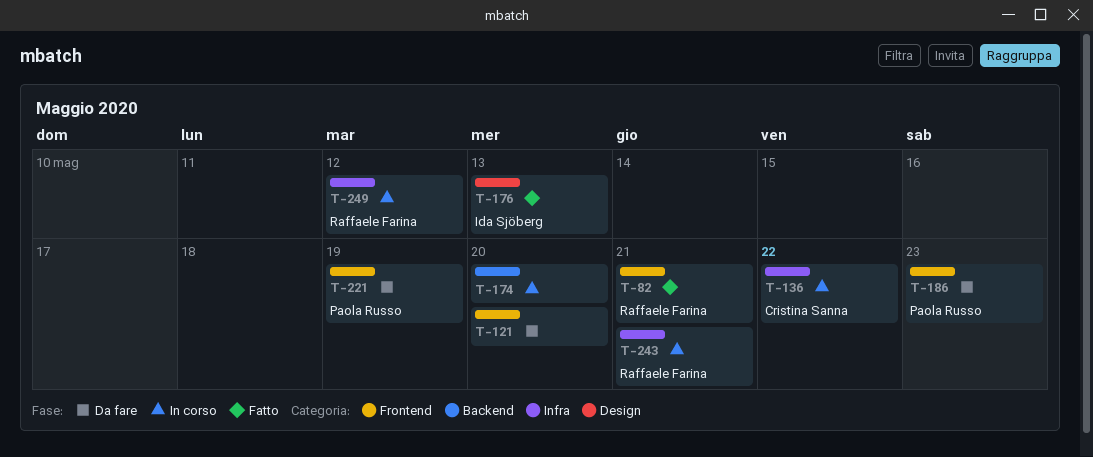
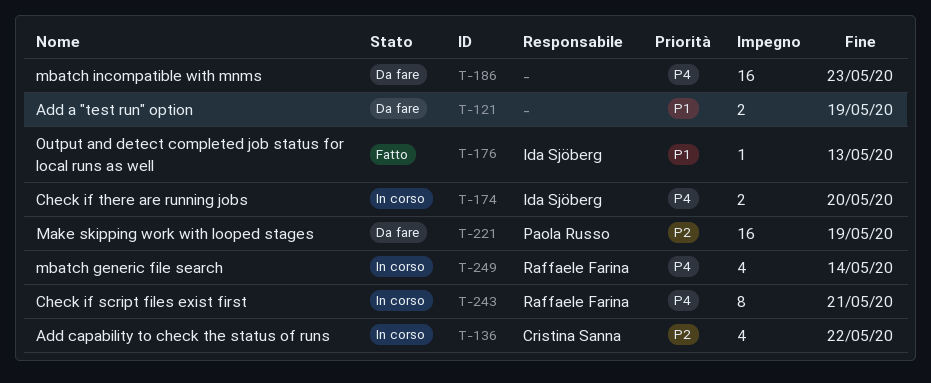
T-82: present -> none
T-121, due: May 20 -> May 19
T-174, owner: none -> Ida Sjöberg
T-186, owner: Paola Russo -> none
T-249, due: May 12 -> May 14

